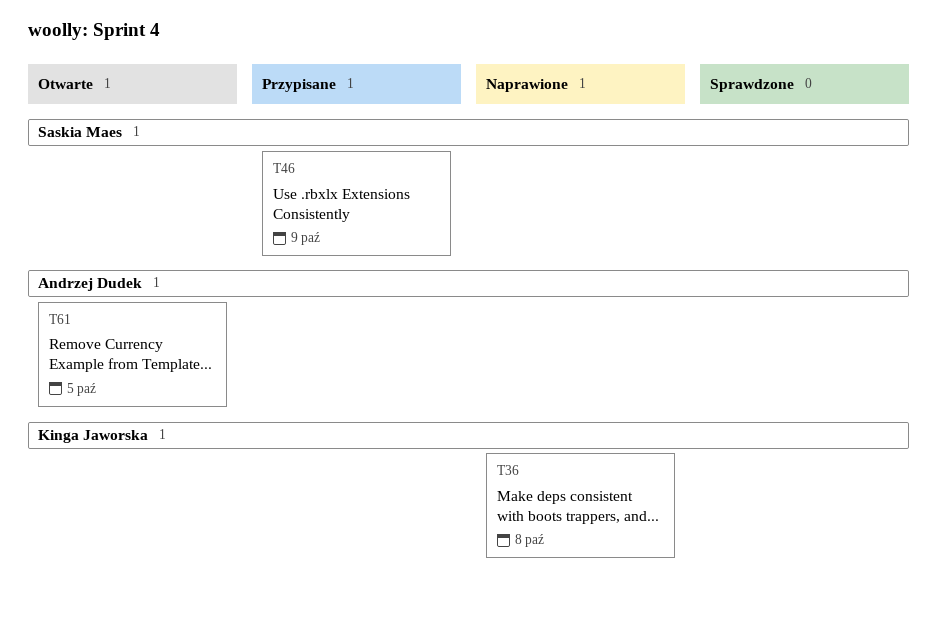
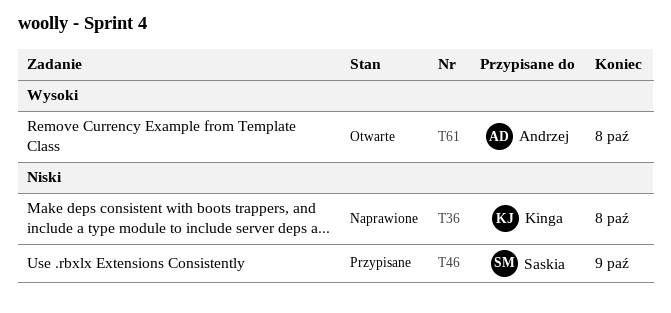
T61, due: Oct 5 -> Oct 8

